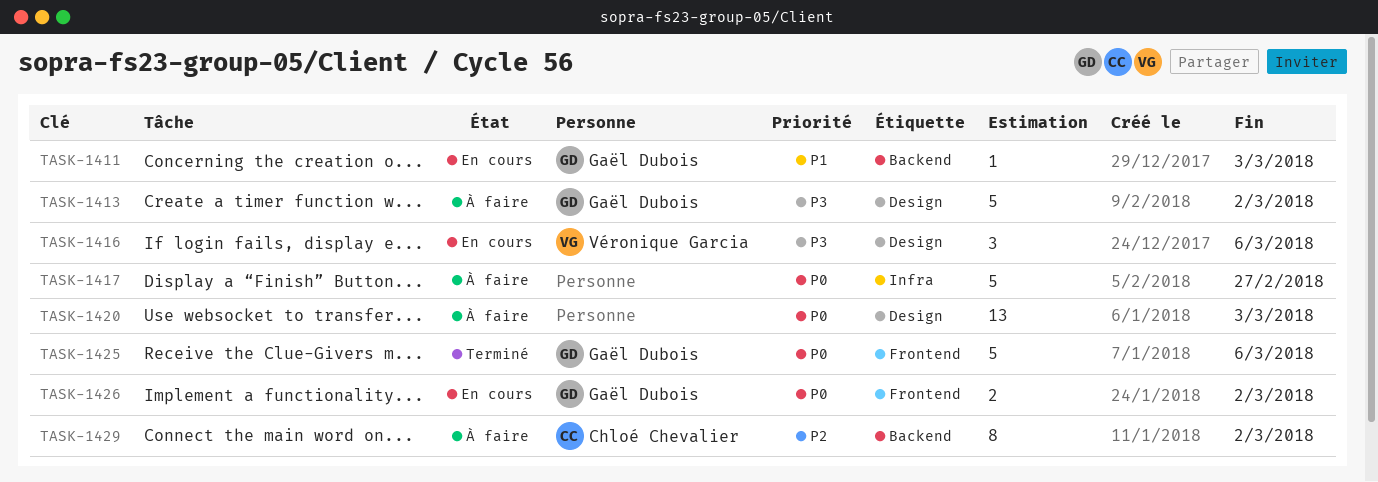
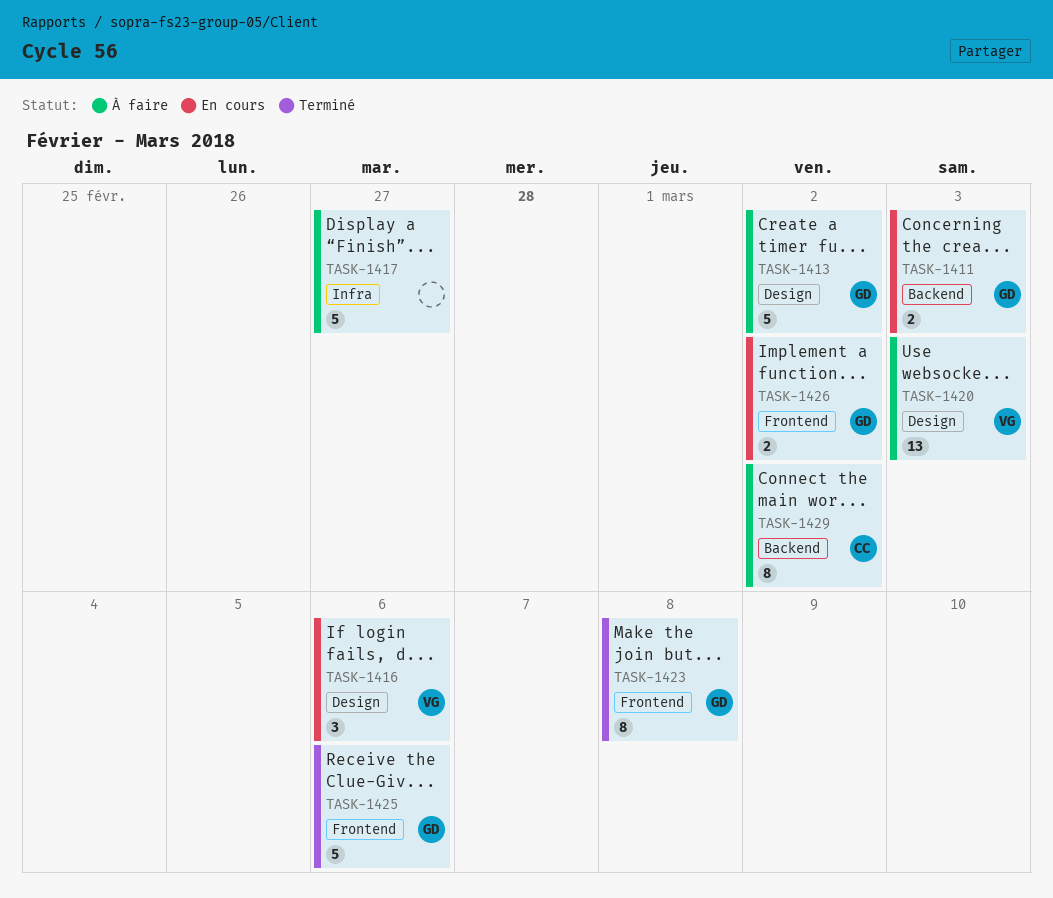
TASK-1411, estimate: 1 -> 2
TASK-1420, owner: none -> Véronique Garcia
TASK-1423: none -> present

